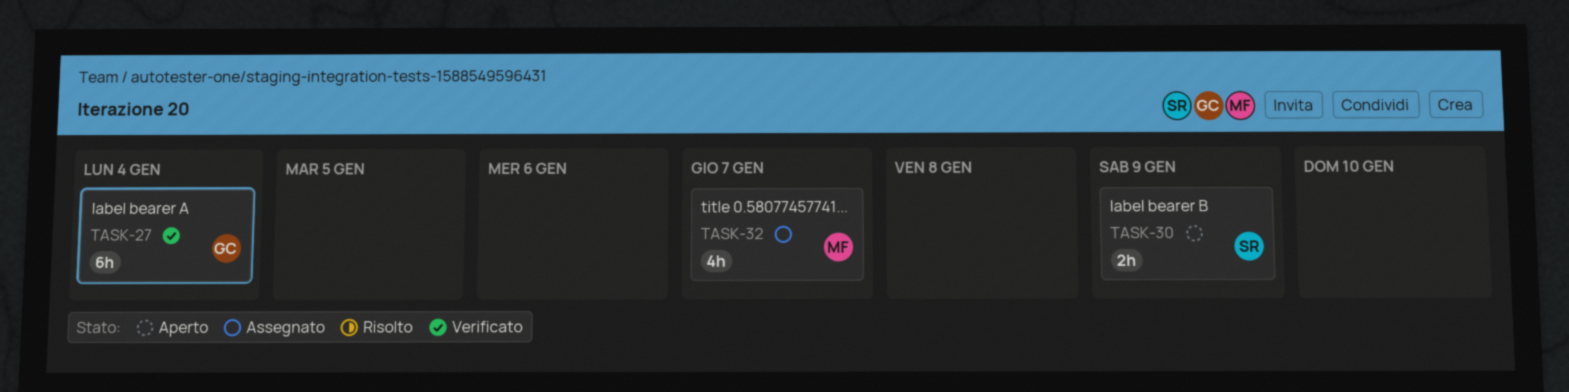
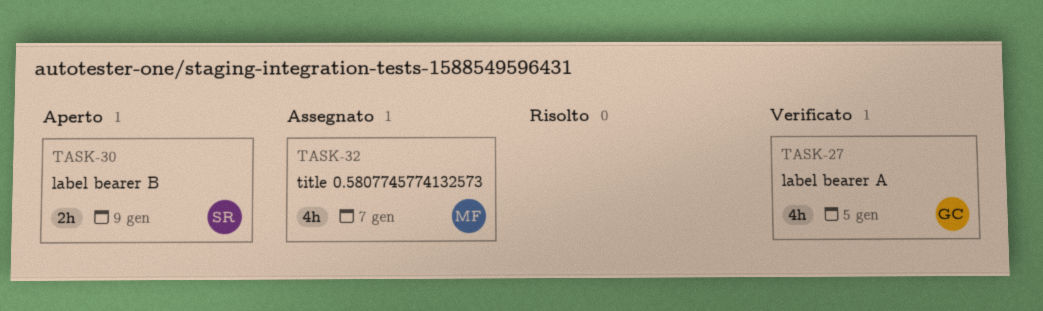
TASK-27, estimate: 6h -> 4h
TASK-27, due: Jan 4 -> Jan 5

